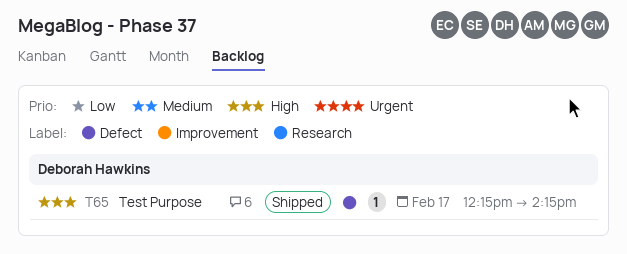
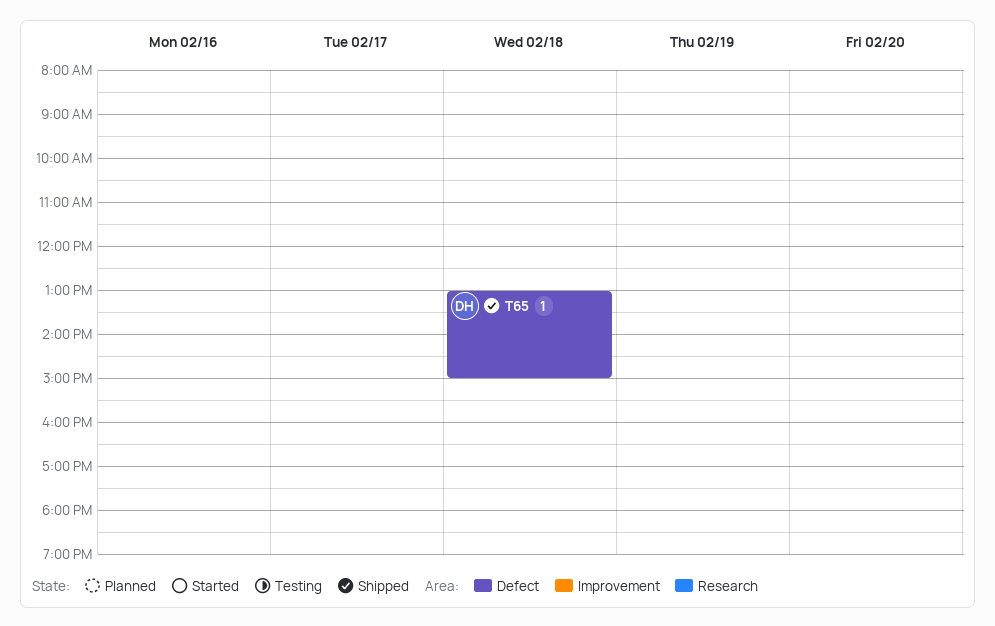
T65, day: Feb 17 -> Feb 18
T65, begins: 12:15 -> 13:00
T65, ends: 14:15 -> 15:00

